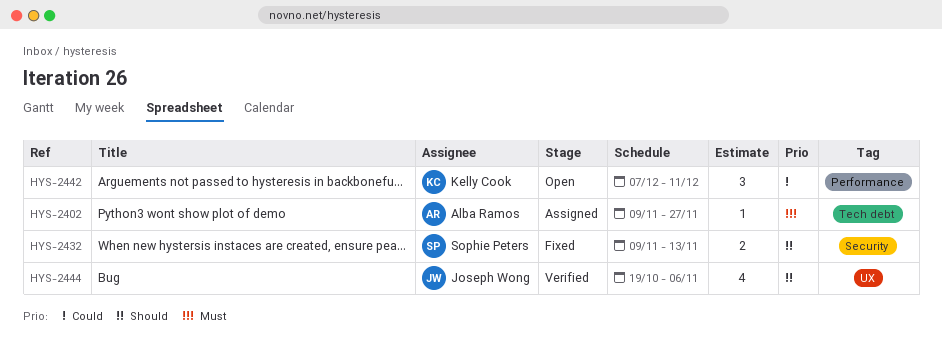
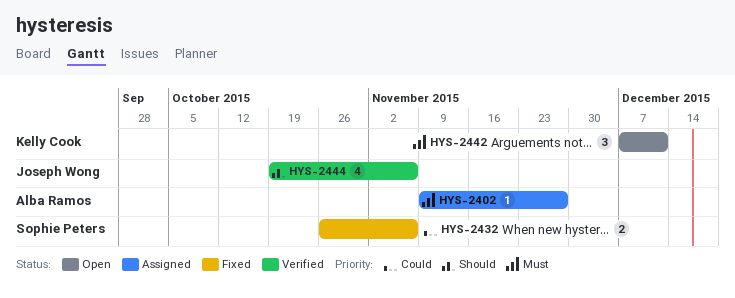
HYS-2432, priority: Should -> Could
HYS-2432, start: Nov 9 -> Oct 26
HYS-2432, due: Nov 13 -> Nov 6
HYS-2442, priority: Could -> Must

